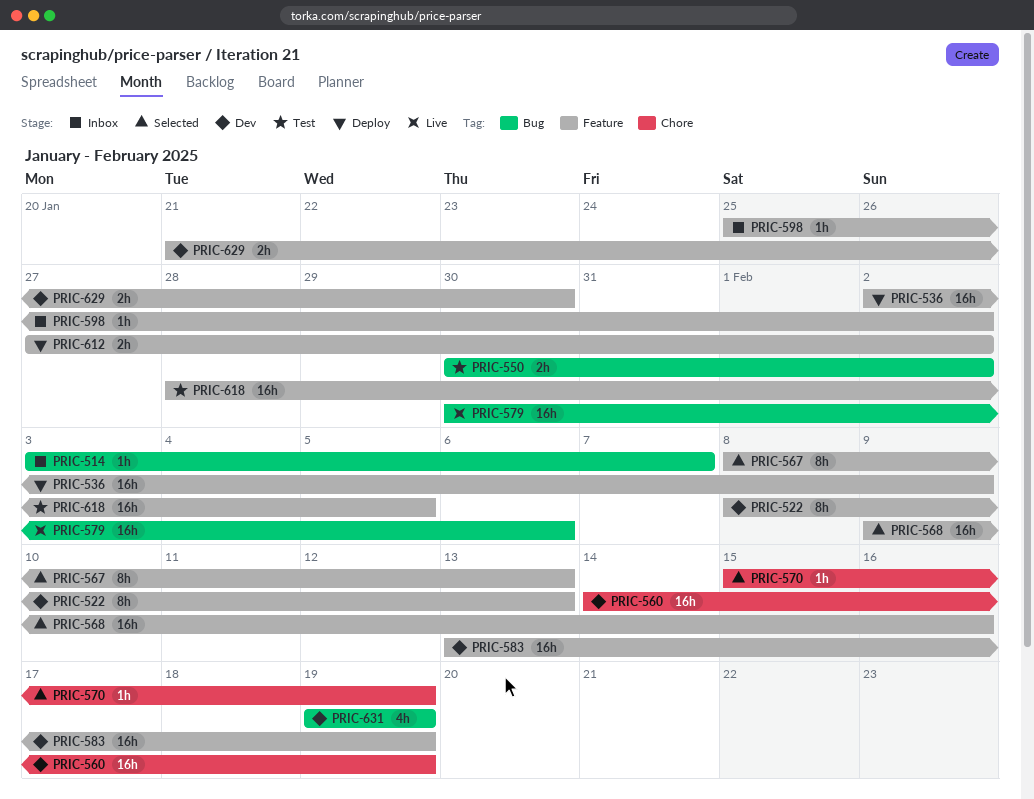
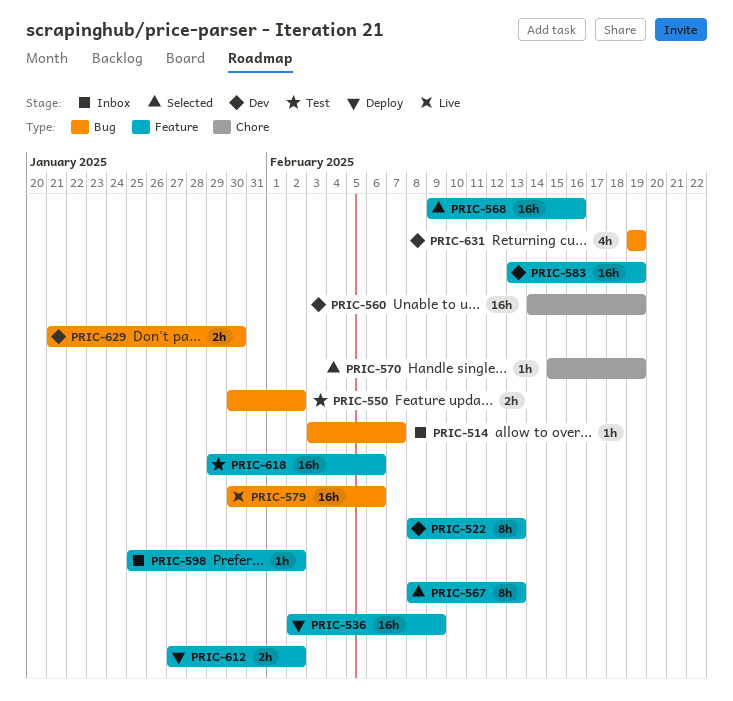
PRIC-618, start: Jan 28 -> Jan 29
PRIC-618, due: Feb 5 -> Feb 6
PRIC-629, label: Feature -> Bug

